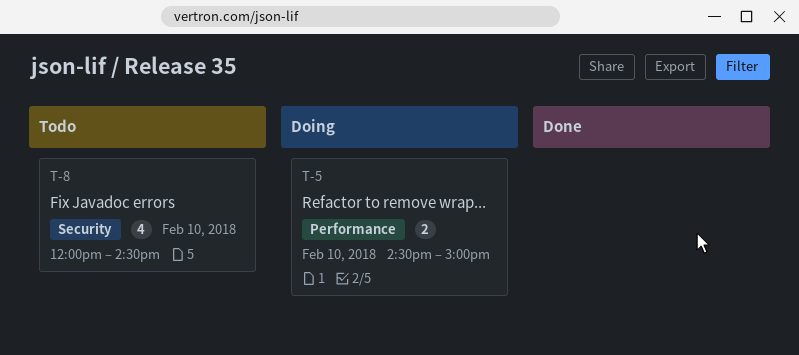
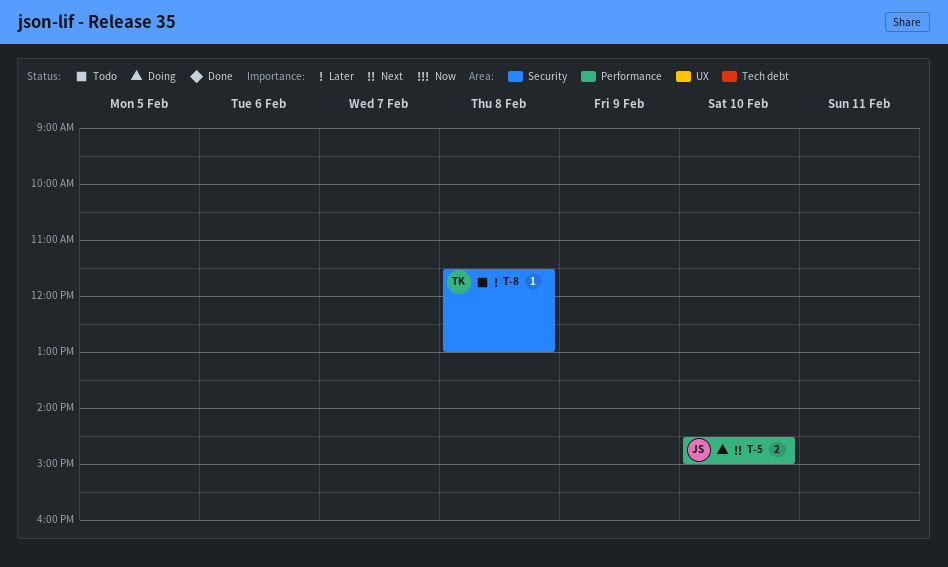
T-8, estimate: 4 -> 1
T-8, day: Feb 10 -> Feb 8
T-8, begins: 12:00 -> 11:30
T-8, ends: 14:30 -> 13:00

